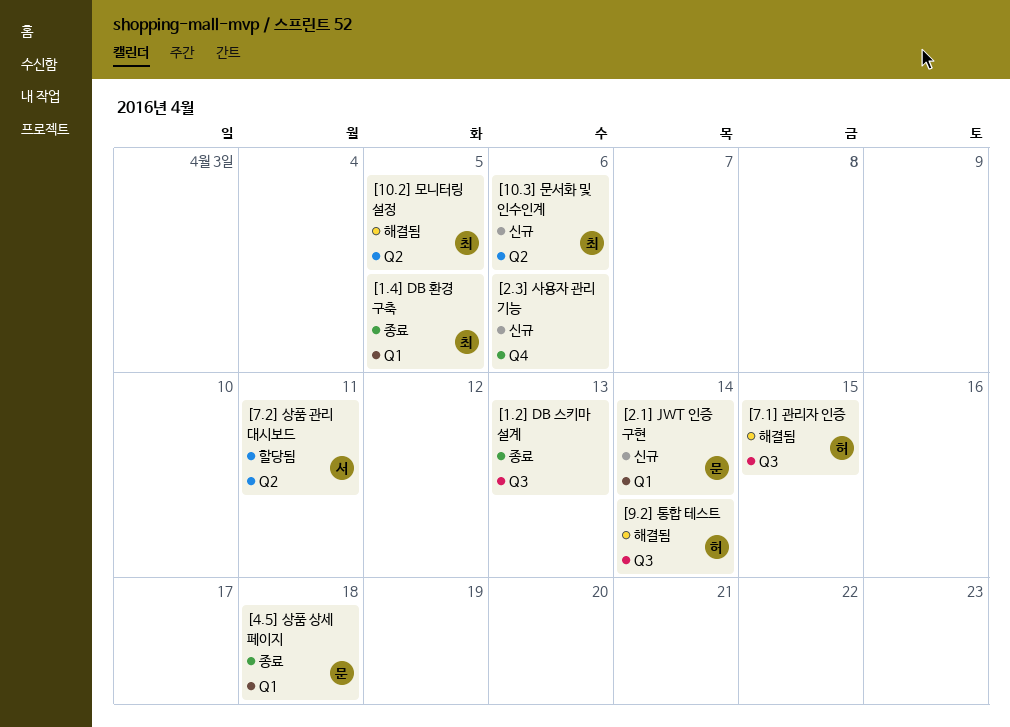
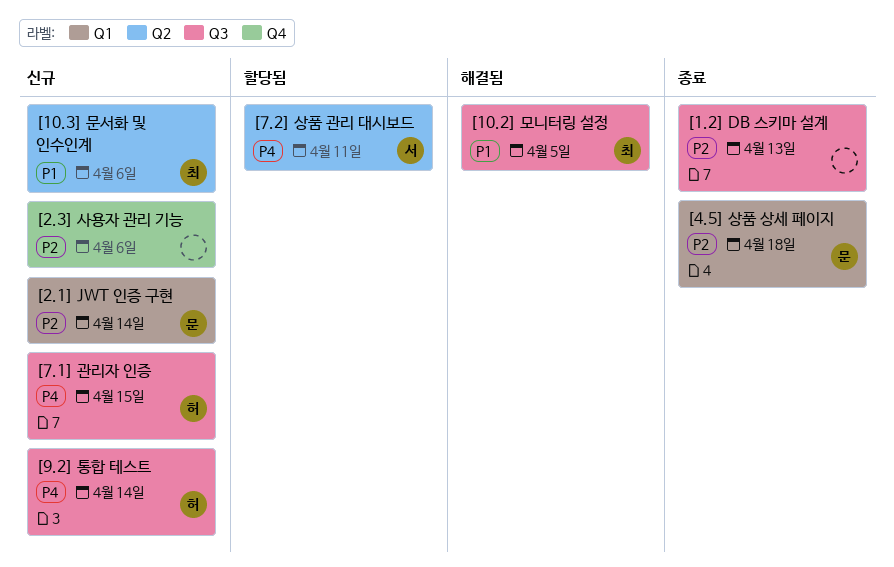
[1.4] DB 환경 구축: present -> none
[10.2] 모니터링 설정, label: Q2 -> Q3
[7.1] 관리자 인증, status: 해결됨 -> 신규
[9.2] 통합 테스트, status: 해결됨 -> 신규

